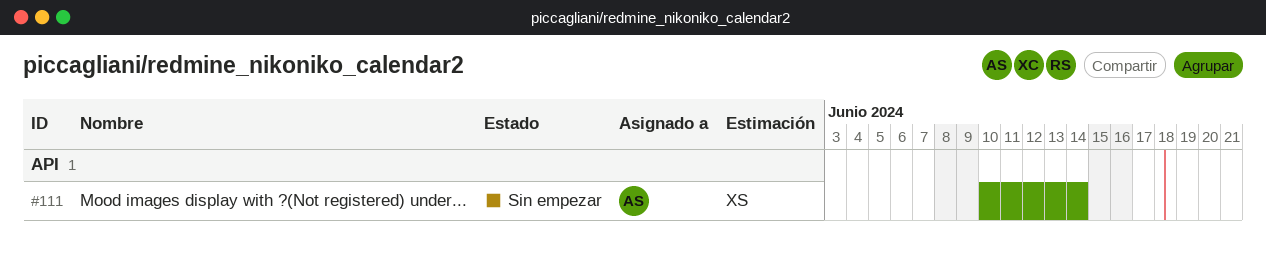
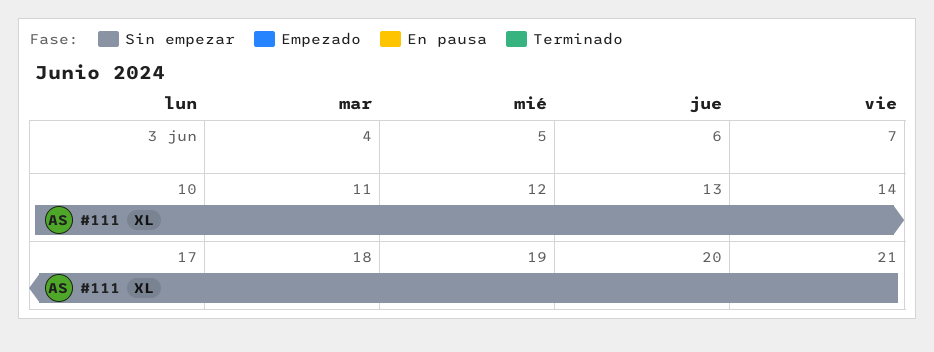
#111, estimate: XS -> XL
#111, due: Jun 14 -> Jun 21

